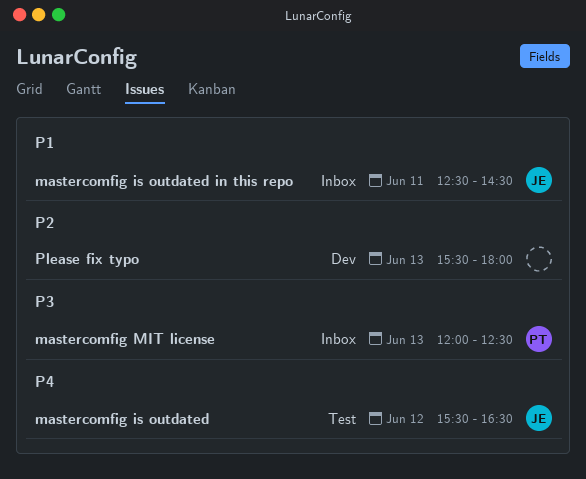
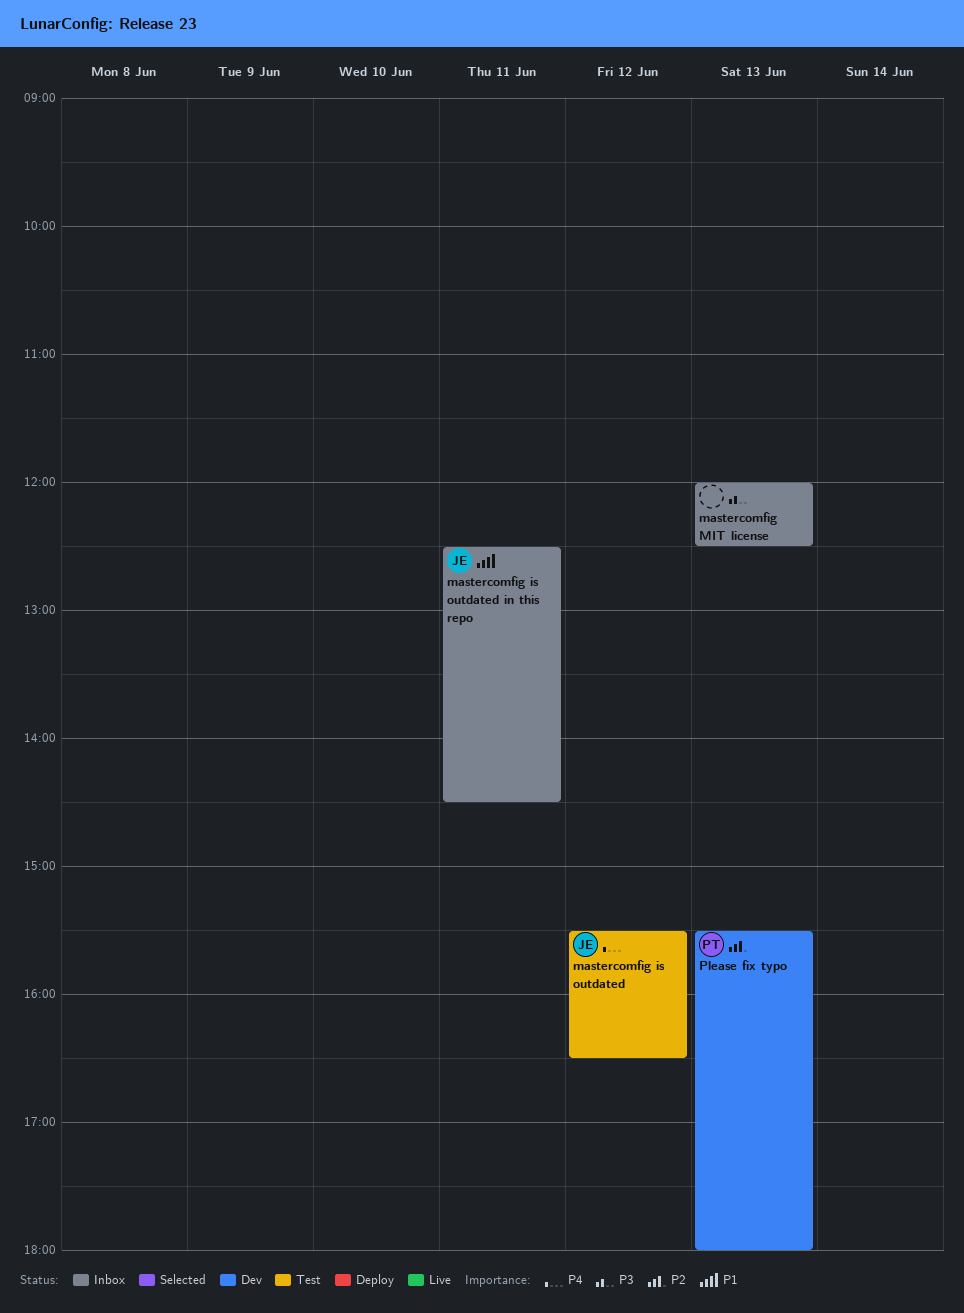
mastercomfig MIT license, owner: PT -> none
Please fix typo, owner: none -> PT

